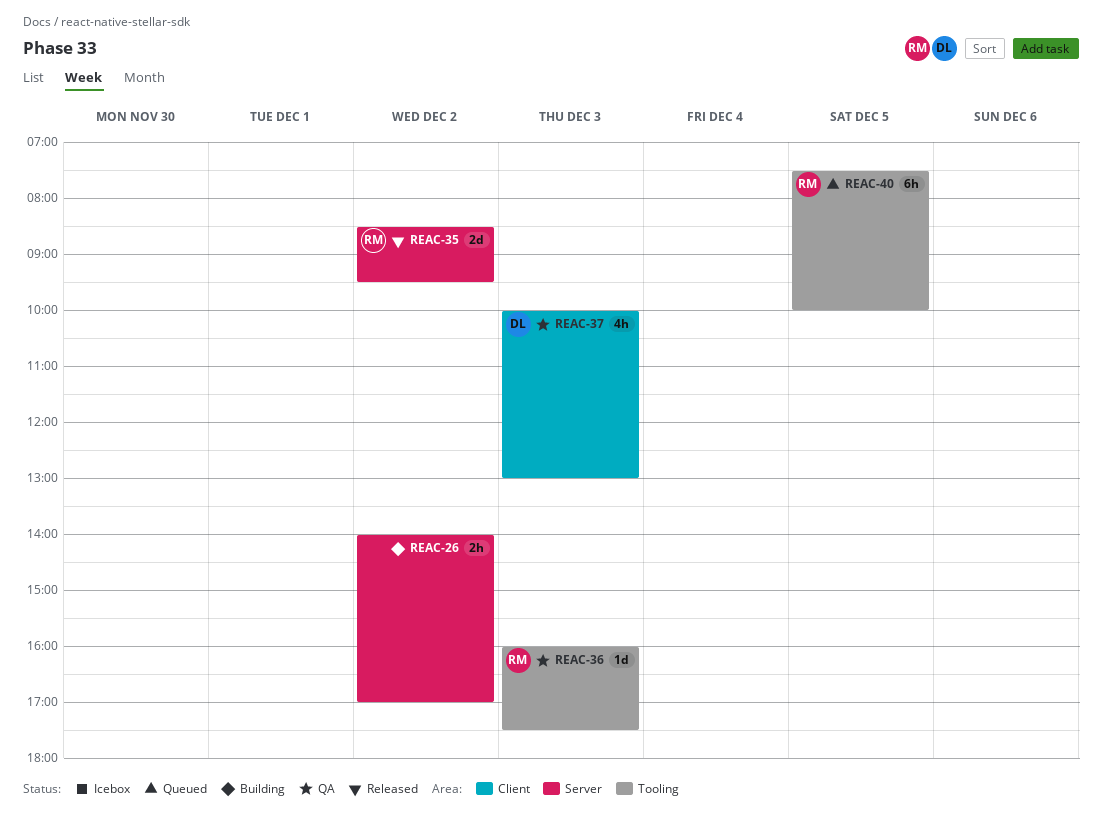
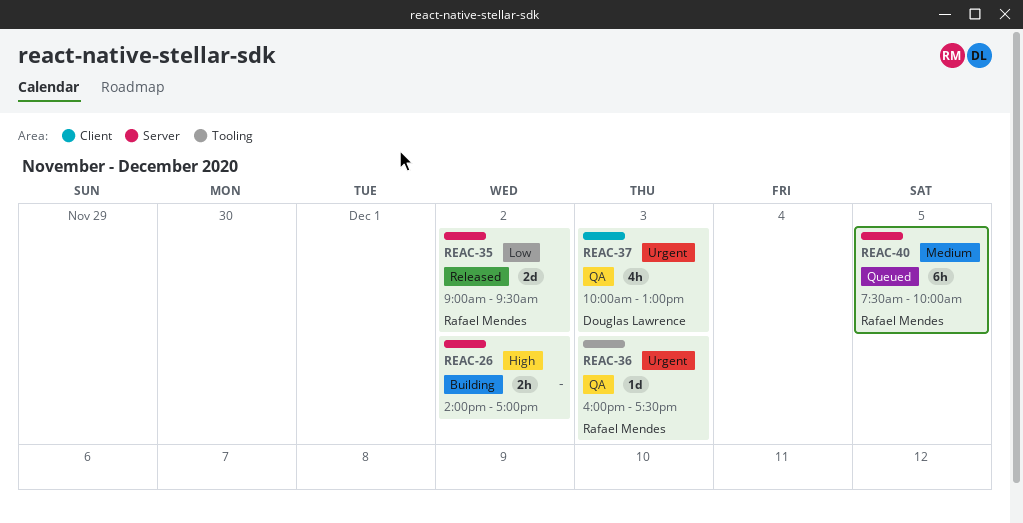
REAC-35, begins: 08:30 -> 09:00
REAC-40, label: Tooling -> Server

